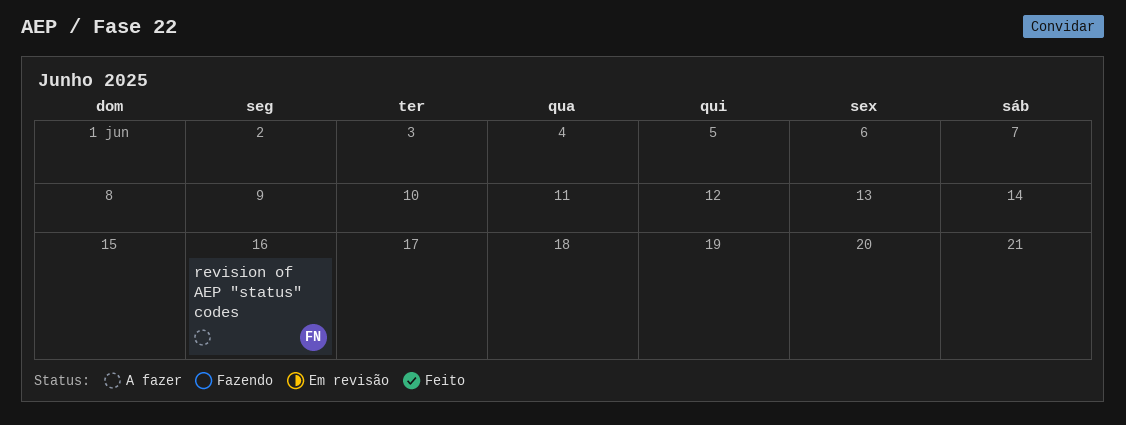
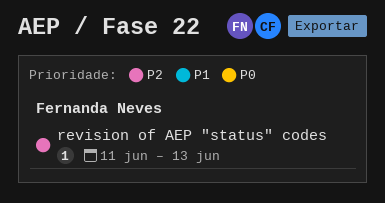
revision of AEP "status" codes, due: Jun 16 -> Jun 13

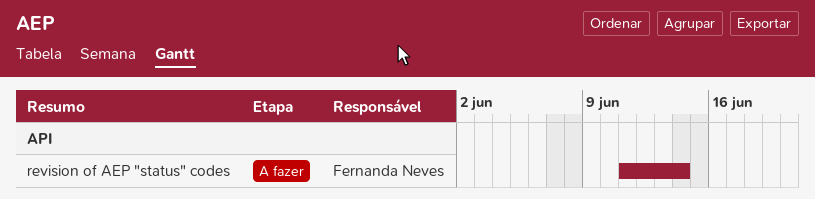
revision of AEP "status" codes, due: Jun 13 -> Jun 14

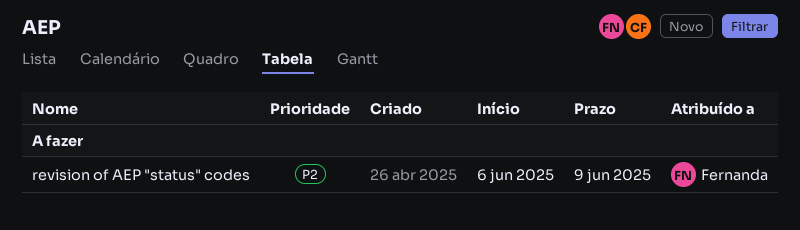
revision of AEP "status" codes, start: Jun 11 -> Jun 6
revision of AEP "status" codes, due: Jun 14 -> Jun 9

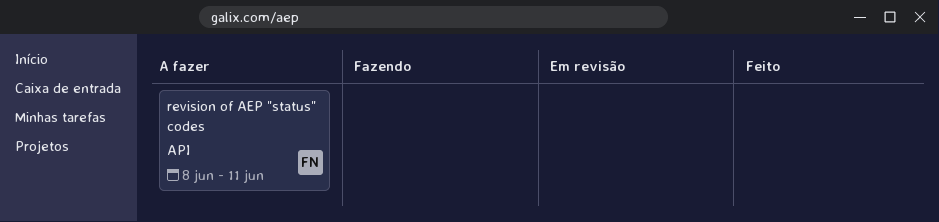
revision of AEP "status" codes, start: Jun 6 -> Jun 8
revision of AEP "status" codes, due: Jun 9 -> Jun 11

